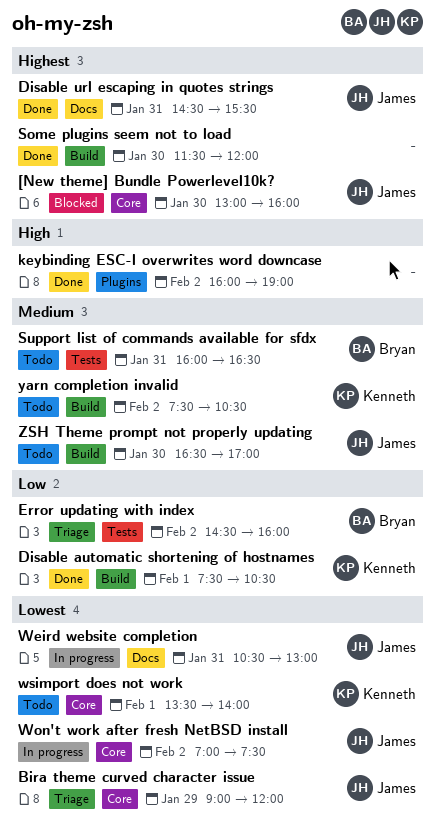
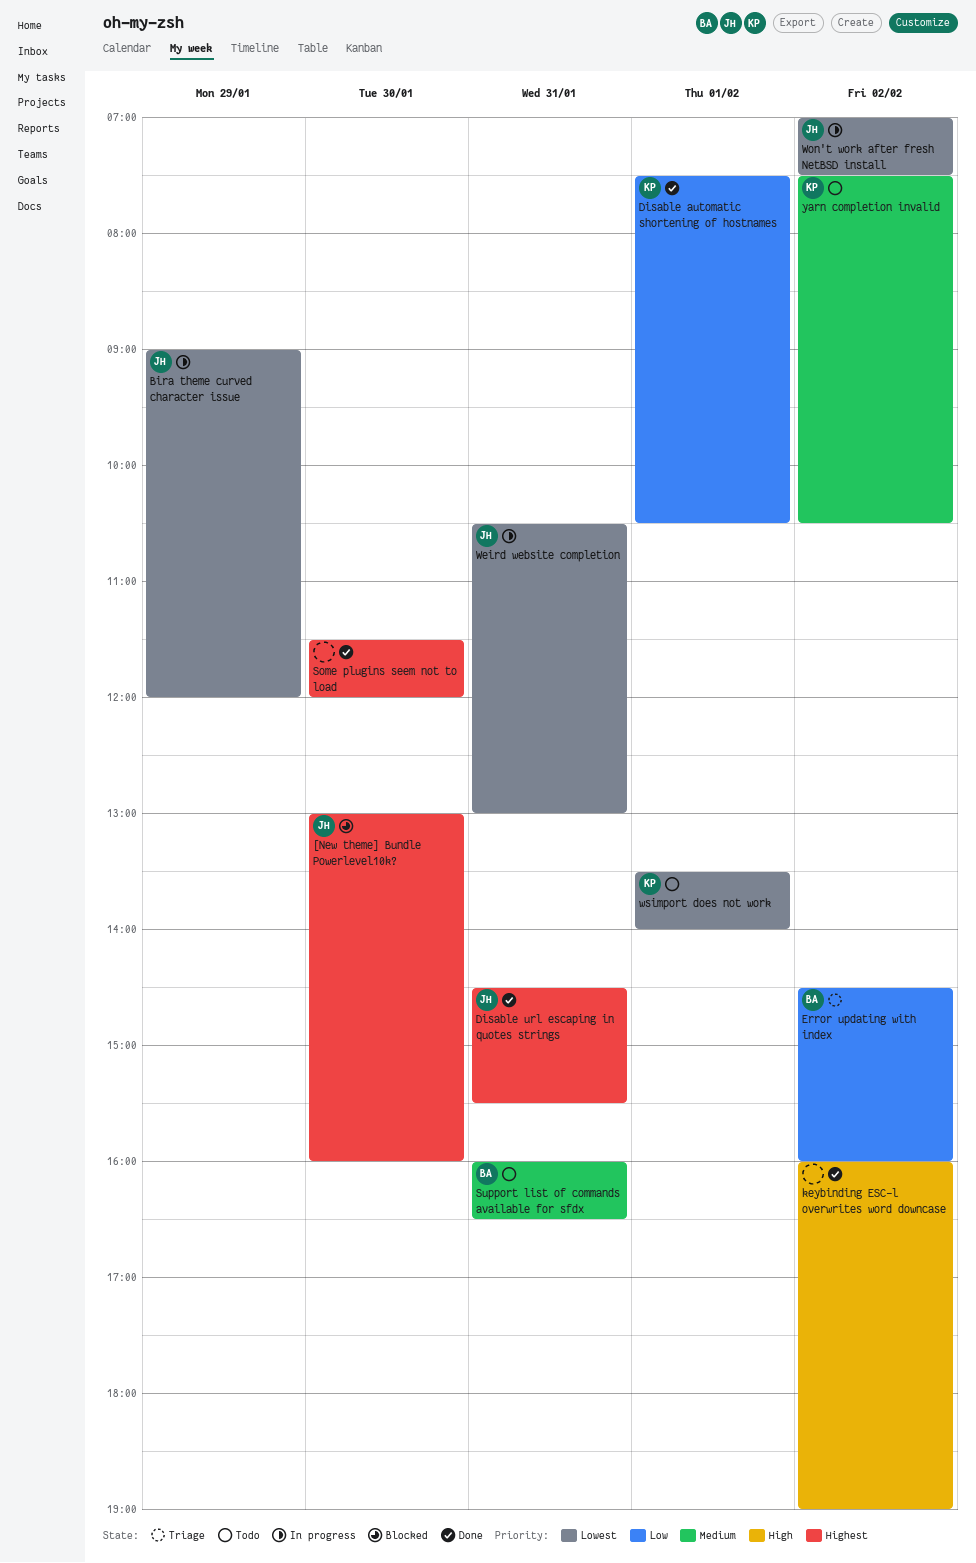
Bira theme curved character issue, status: Triage -> In progress
ZSH Theme prompt not properly updating: present -> none

